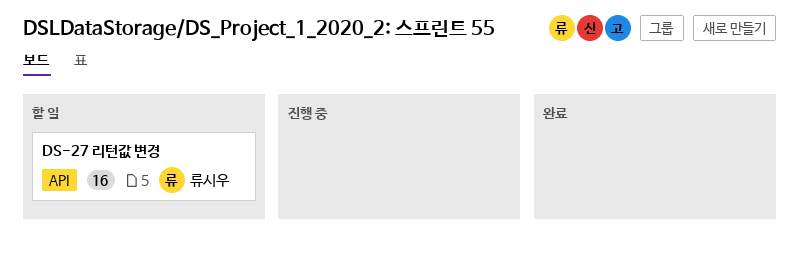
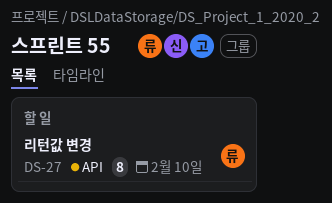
DS-27, estimate: 16 -> 8

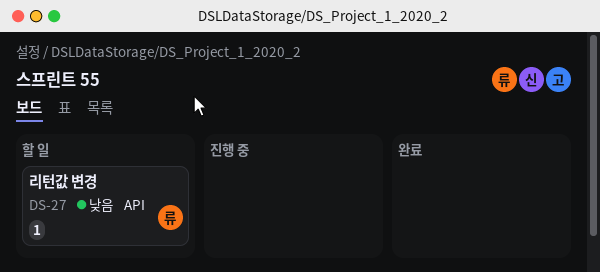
DS-27, estimate: 8 -> 1

